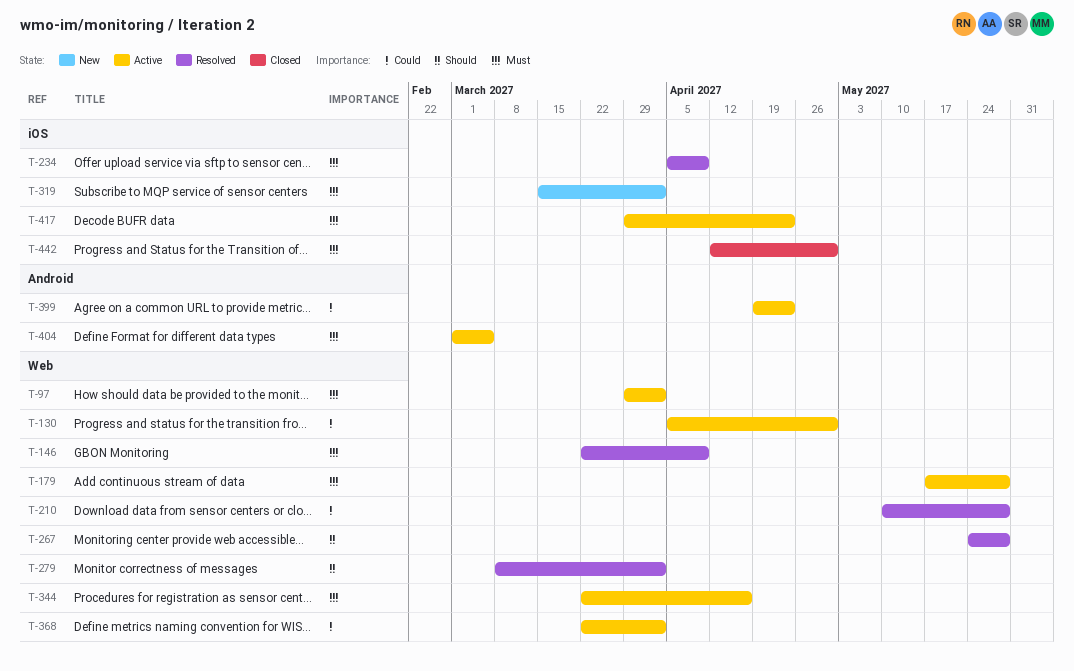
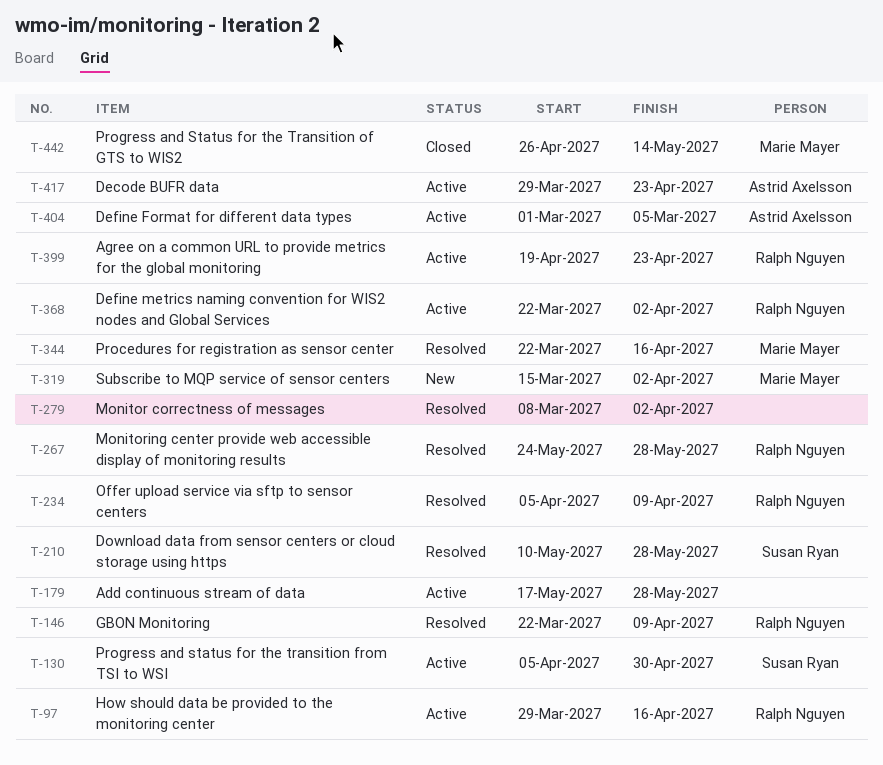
T-97, due: Apr 2 -> Apr 16
T-344, status: Active -> Resolved
T-442, start: Apr 12 -> Apr 26
T-442, due: Apr 30 -> May 14

